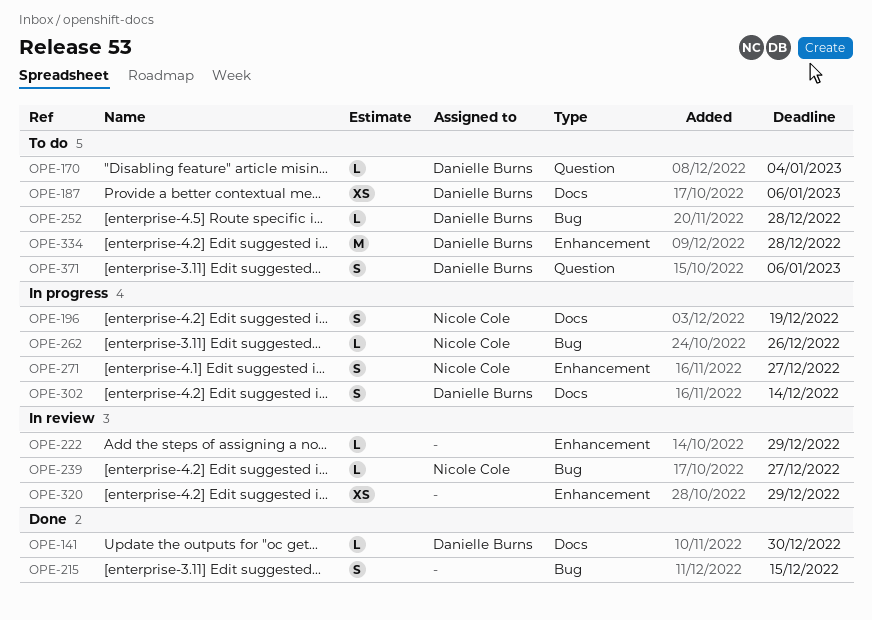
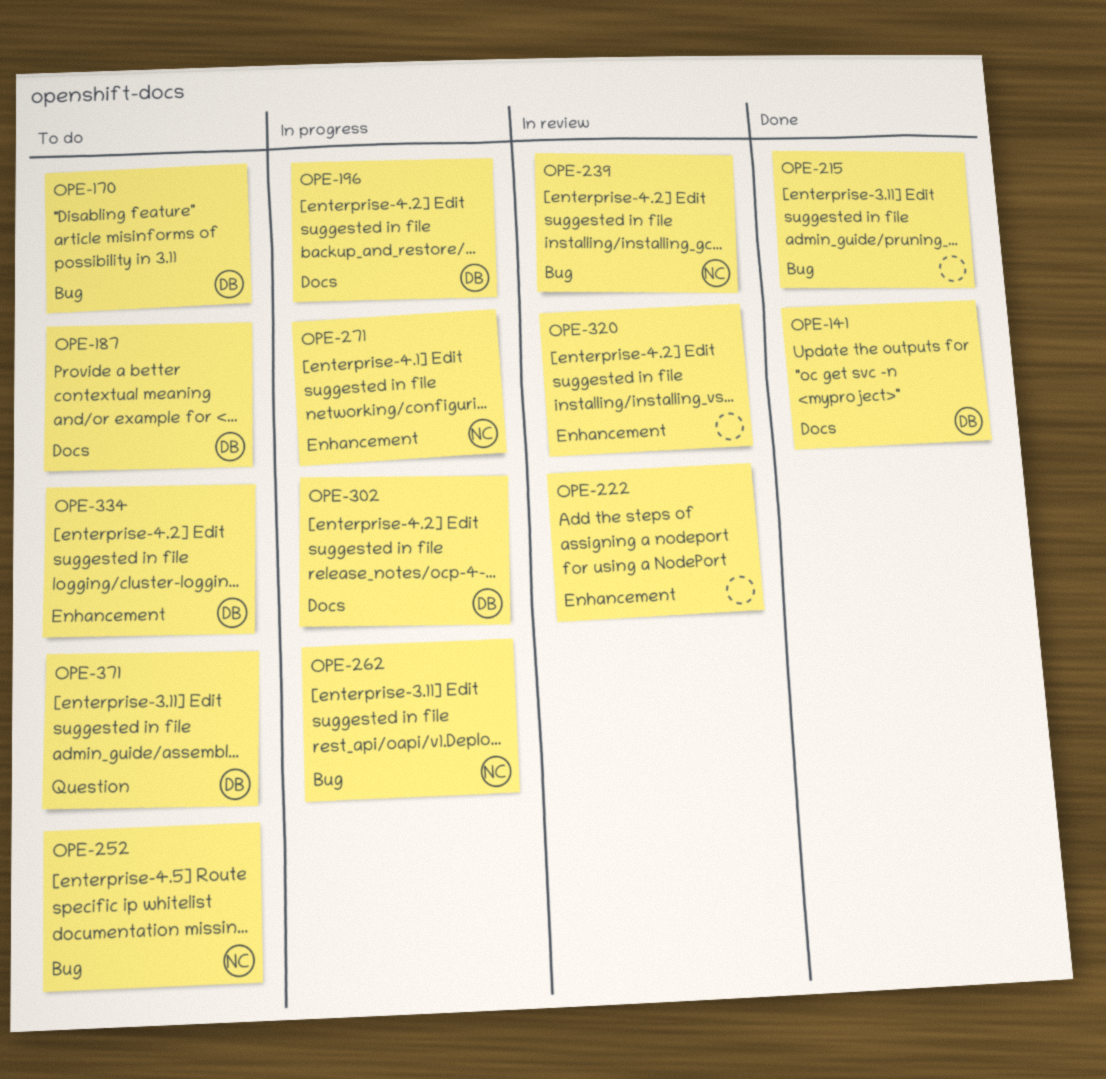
OPE-170, label: Question -> Bug
OPE-196, owner: Nicole Cole -> Danielle Burns
OPE-252, owner: Danielle Burns -> Nicole Cole

